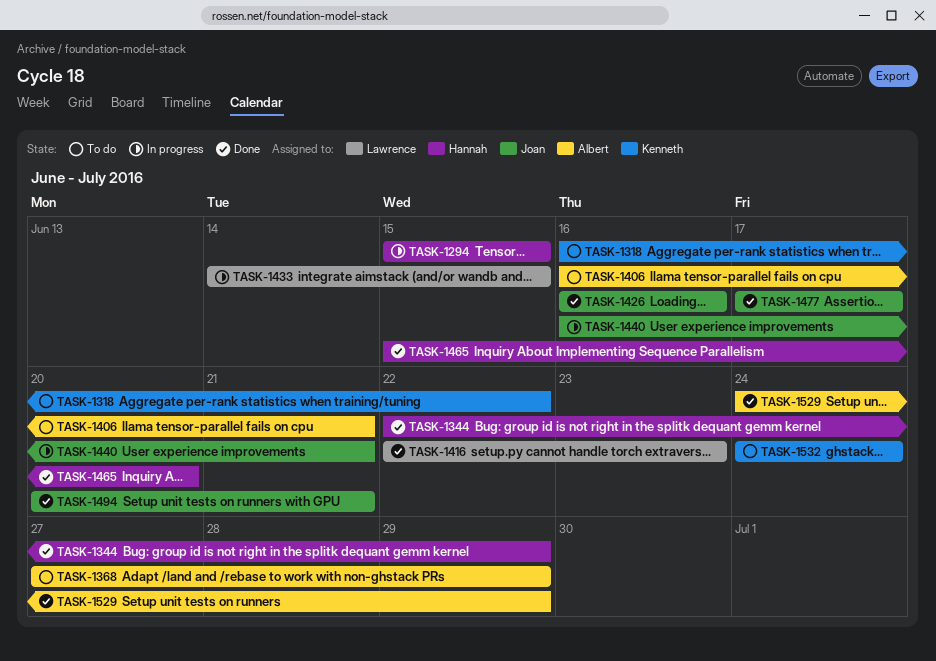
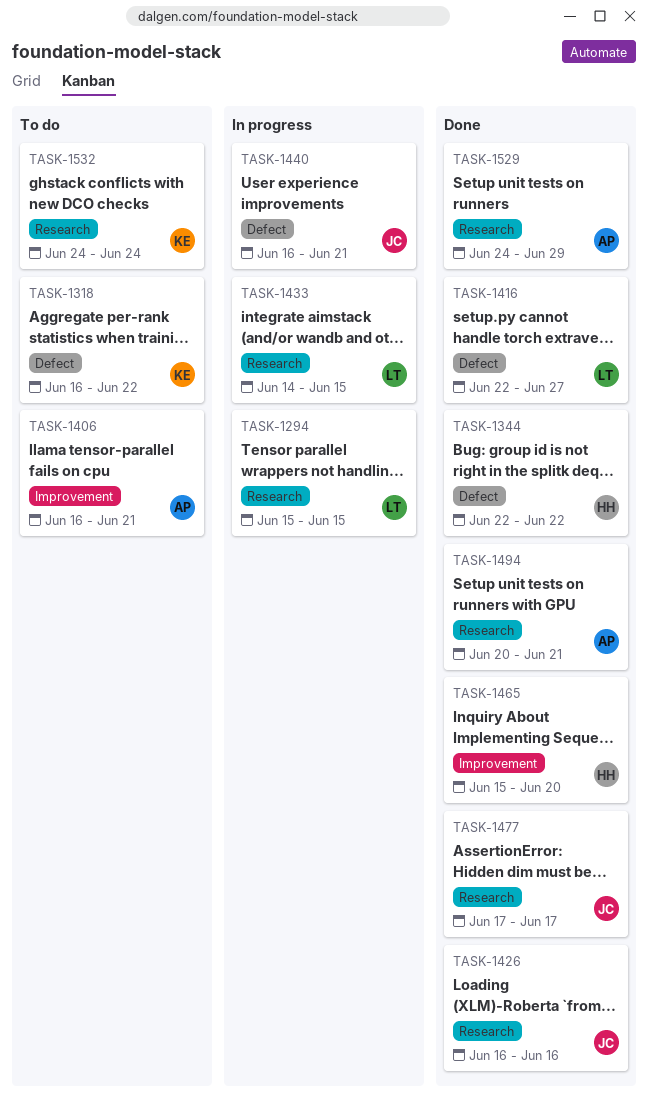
TASK-1294, owner: Hannah -> Lawrence
TASK-1344, due: Jun 29 -> Jun 22
TASK-1368: present -> none
TASK-1416, due: Jun 23 -> Jun 27
TASK-1494, owner: Joan -> Albert

